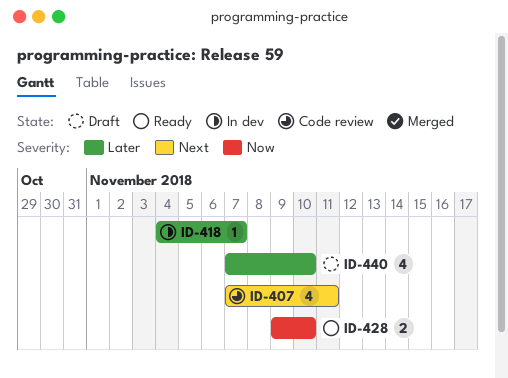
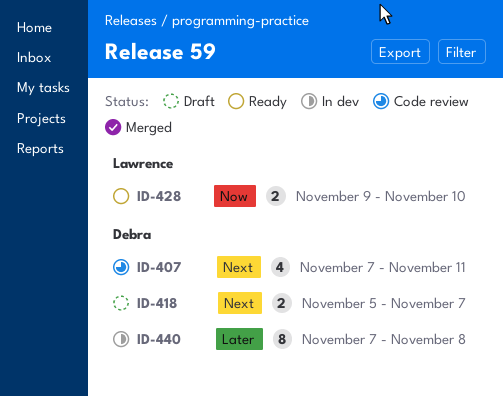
ID-418, status: In dev -> Draft
ID-418, priority: Later -> Next
ID-418, estimate: 1 -> 2
ID-418, start: Nov 4 -> Nov 5
ID-440, status: Draft -> In dev
ID-440, estimate: 4 -> 8
ID-440, due: Nov 10 -> Nov 8

